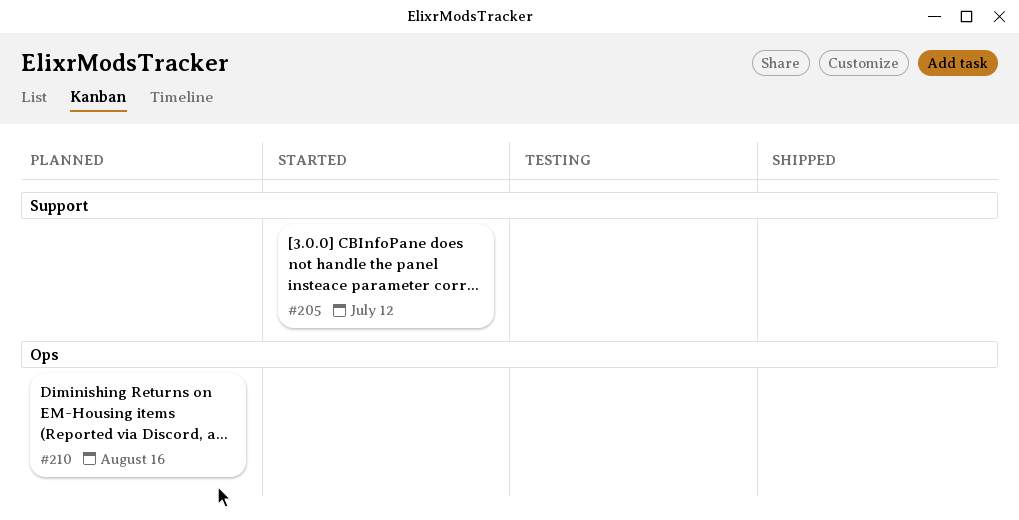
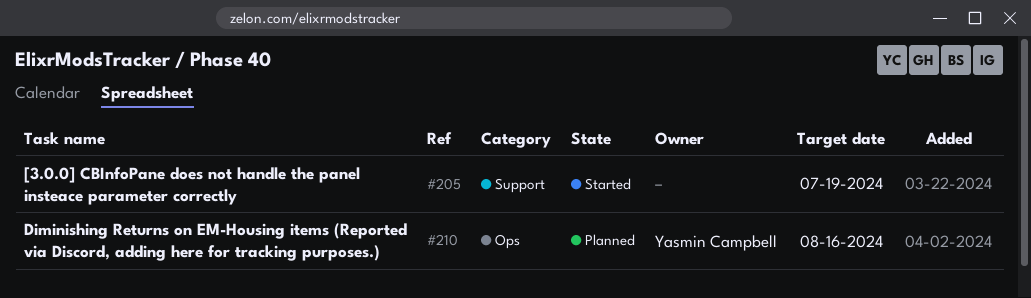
#205, due: Jul 12 -> Jul 19

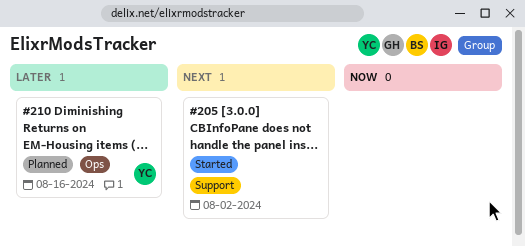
#205, due: Jul 19 -> Aug 2

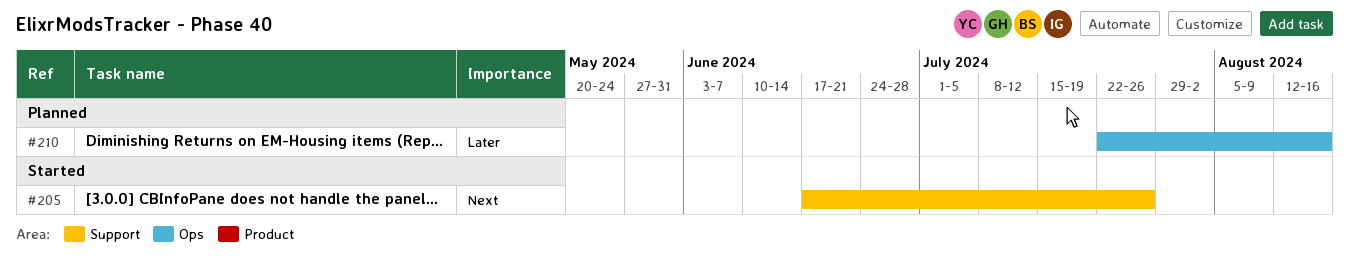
#205, due: Aug 2 -> Jul 26

